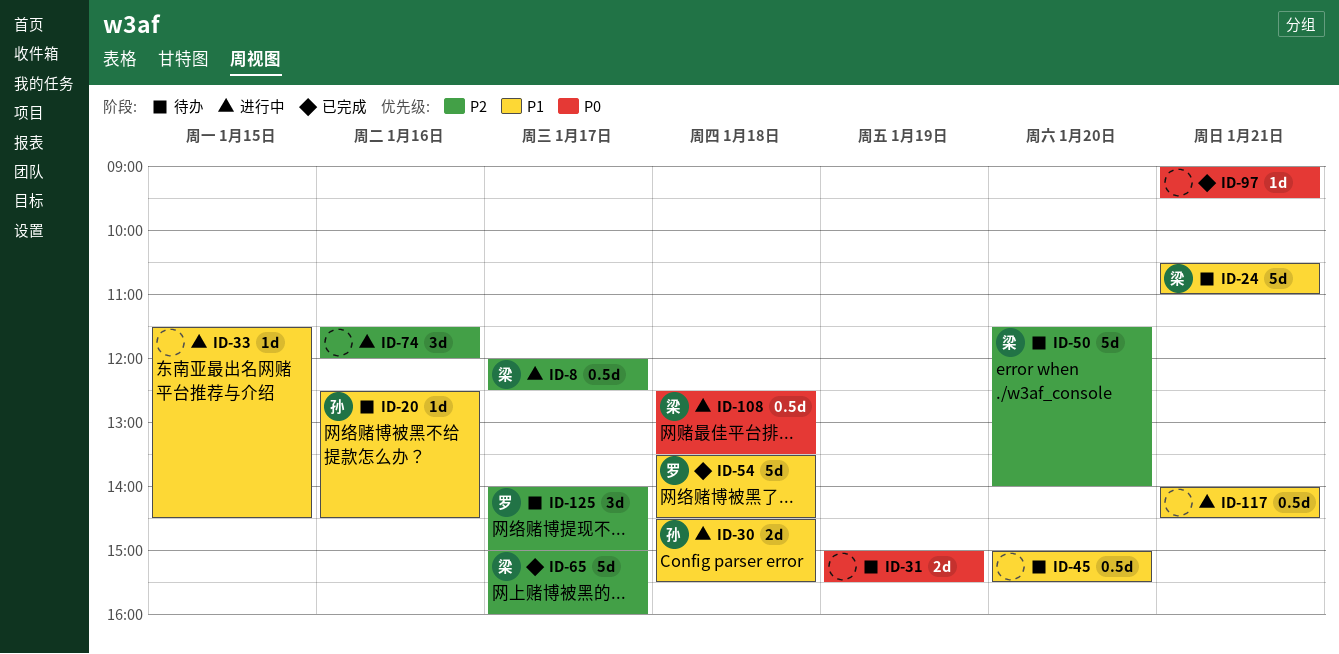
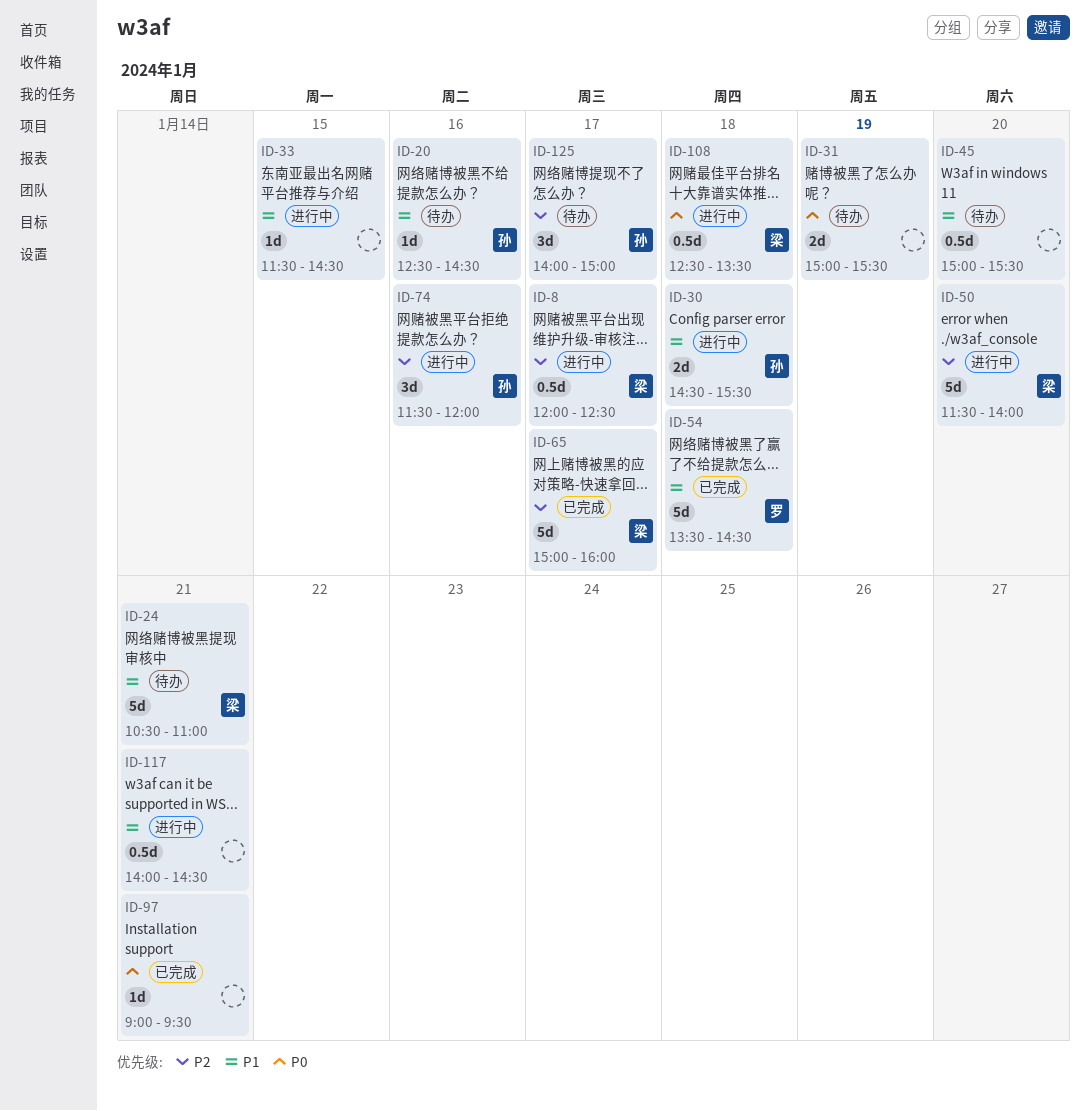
ID-50, status: 待办 -> 进行中
ID-74, owner: none -> 孙
ID-125, owner: 罗 -> 孙

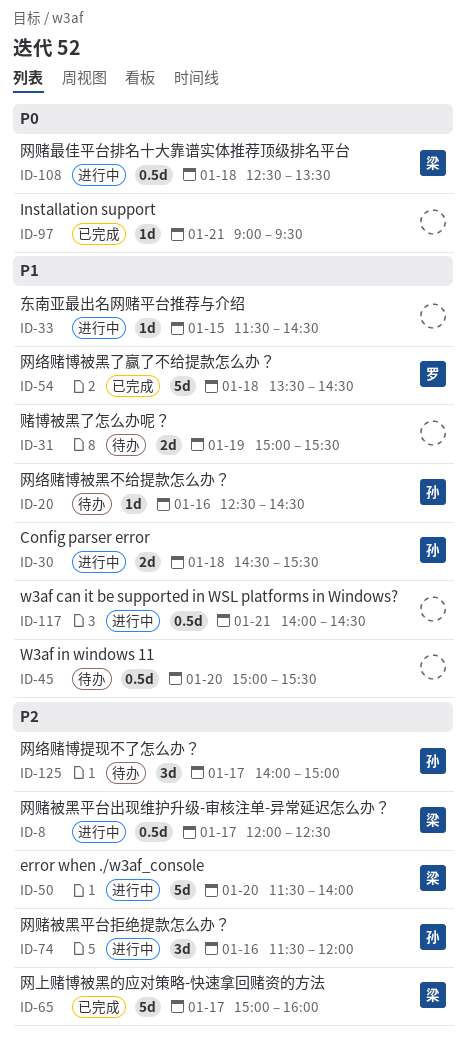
ID-24: present -> none
ID-31, priority: P0 -> P1

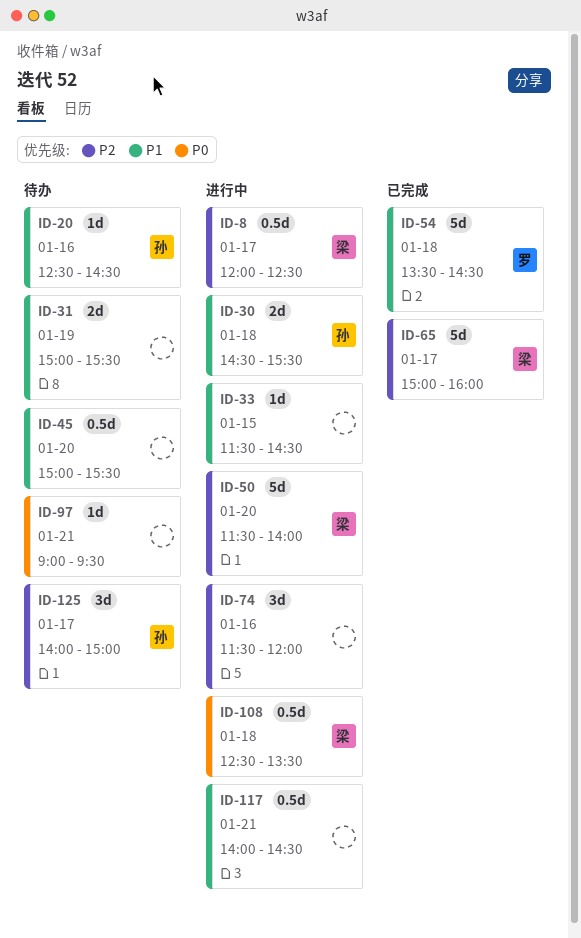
ID-74, owner: 孙 -> none
ID-97, status: 已完成 -> 待办

